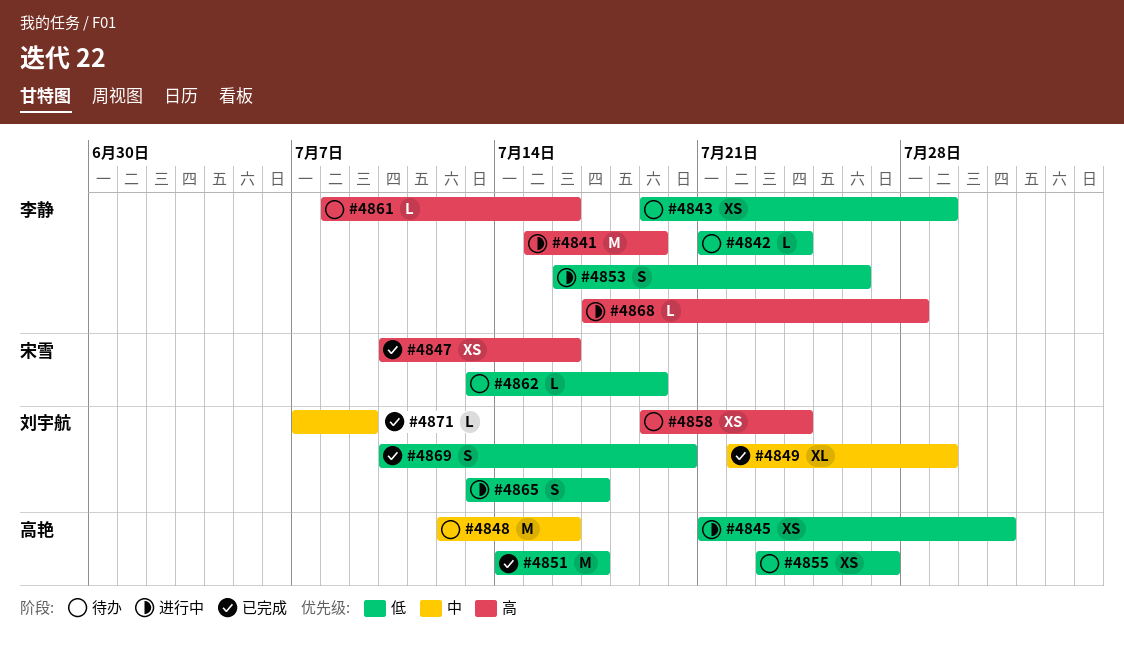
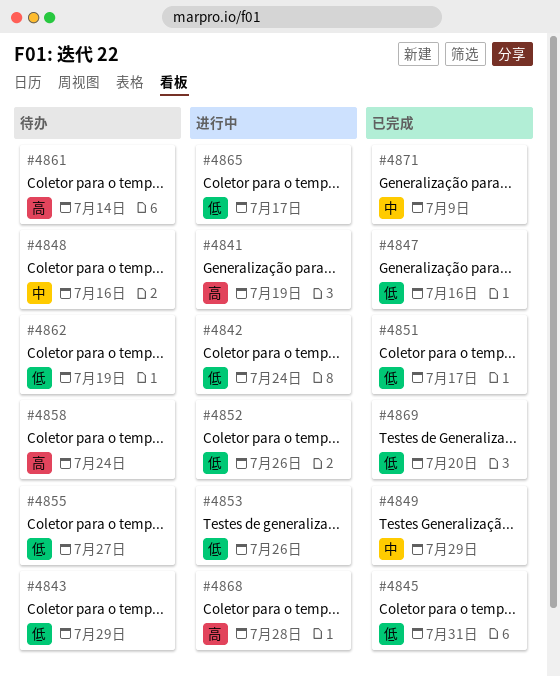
#4842, status: 待办 -> 进行中
#4845, status: 进行中 -> 已完成
#4847, priority: 高 -> 低
#4852: none -> present
#4861, due: Jul 16 -> Jul 14

